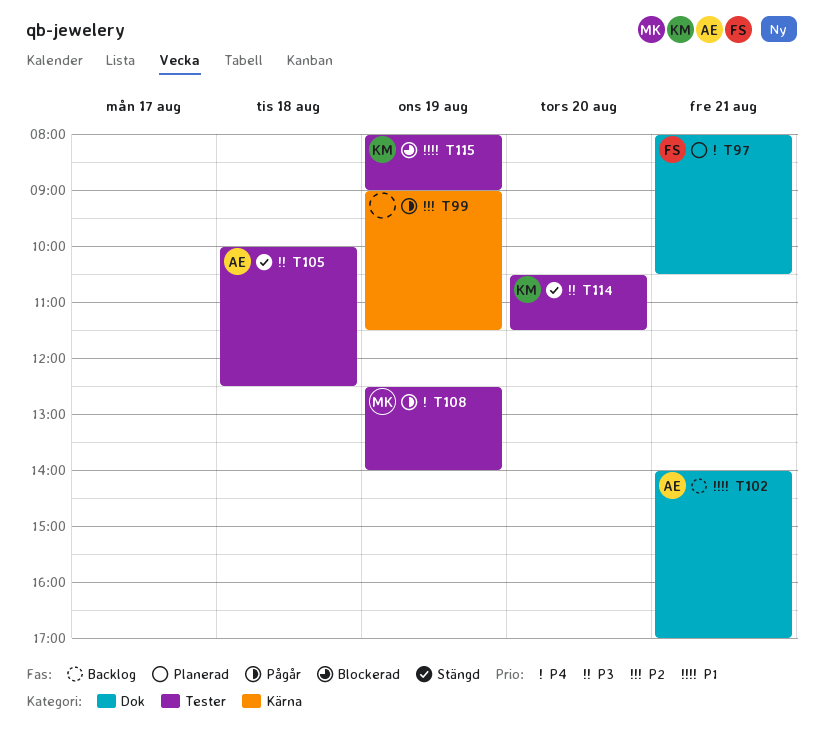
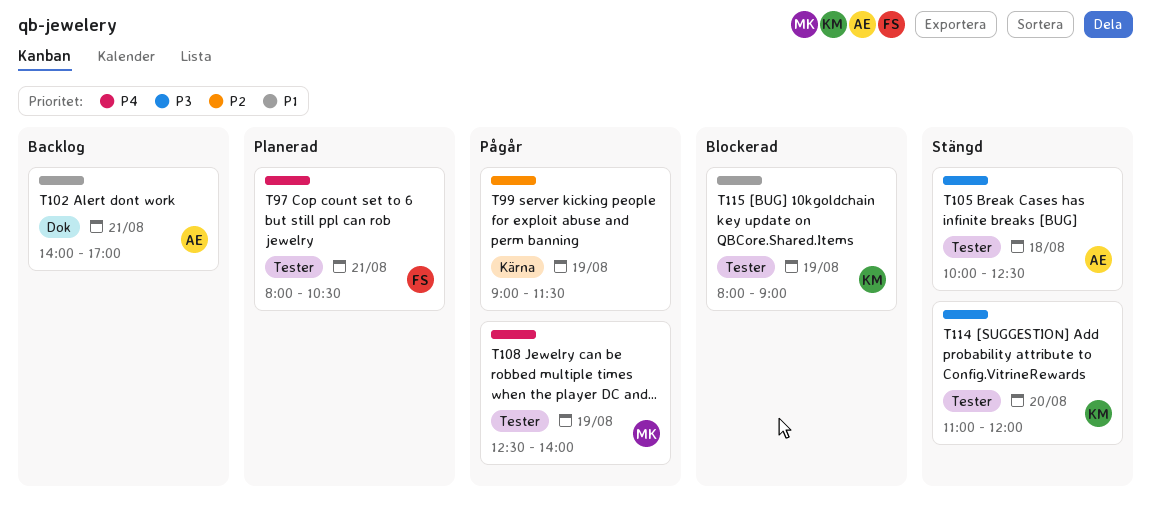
T97, label: Dok -> Tester
T114, begins: 10:30 -> 11:00
T114, ends: 11:30 -> 12:00

